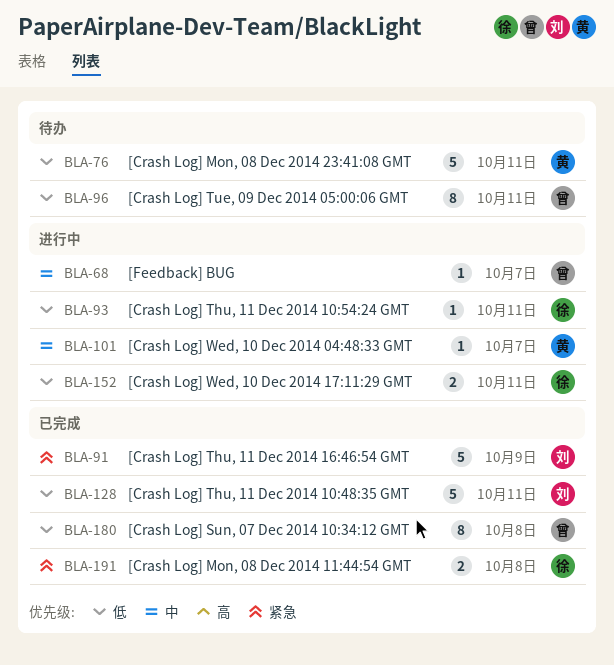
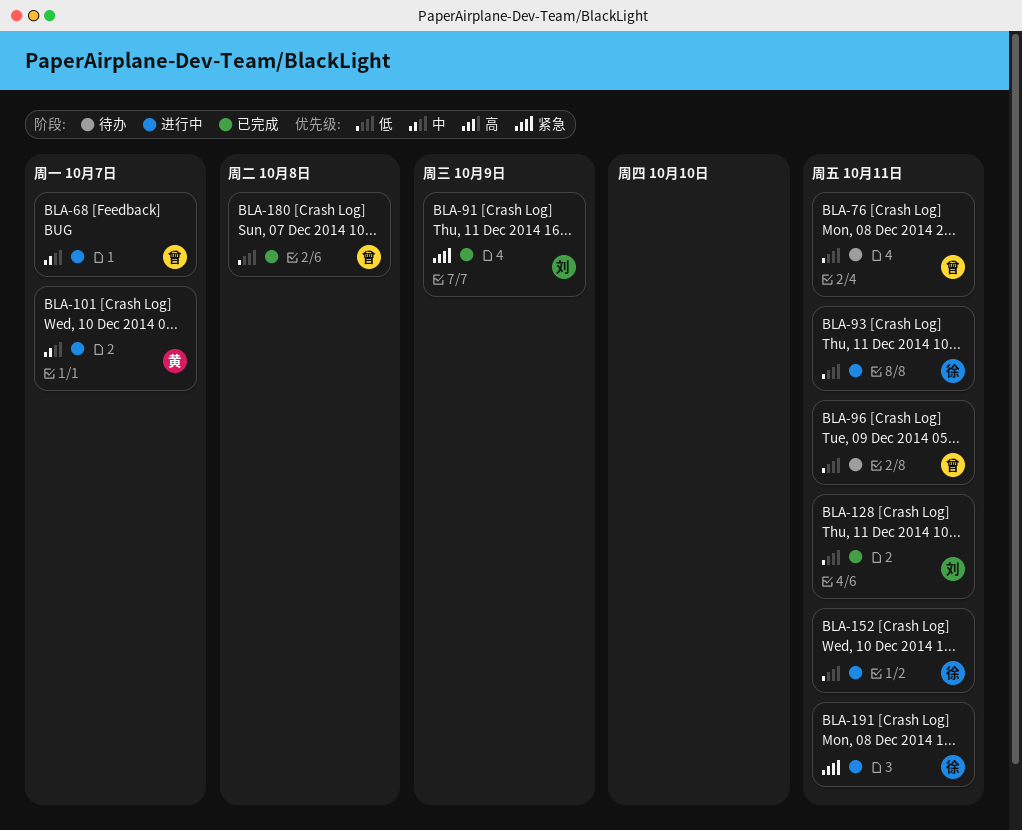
BLA-76, owner: 黄 -> 曾
BLA-191, status: 已完成 -> 进行中
BLA-191, due: Oct 8 -> Oct 11

